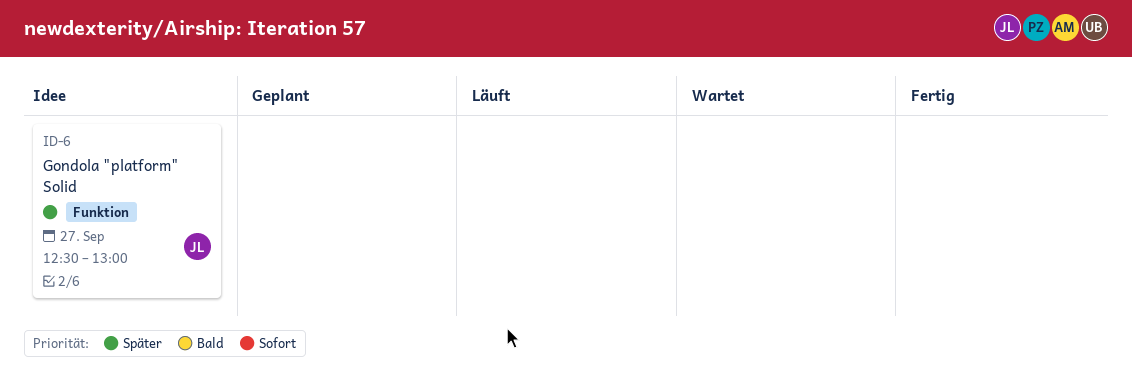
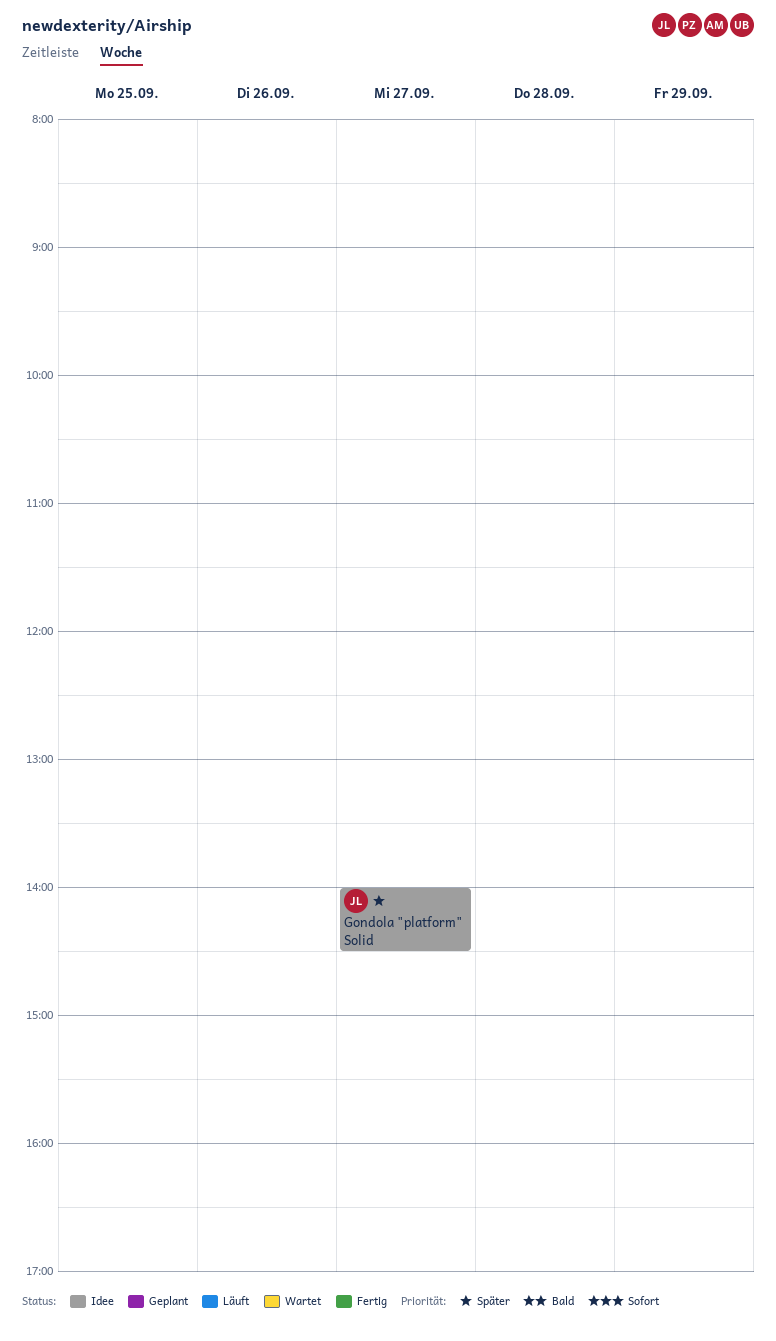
Gondola "platform" Solid, begins: 12:30 -> 14:00
Gondola "platform" Solid, ends: 13:00 -> 14:30

